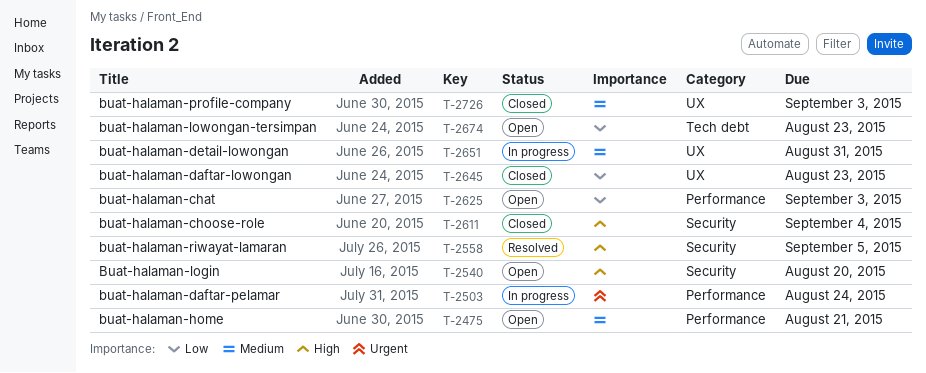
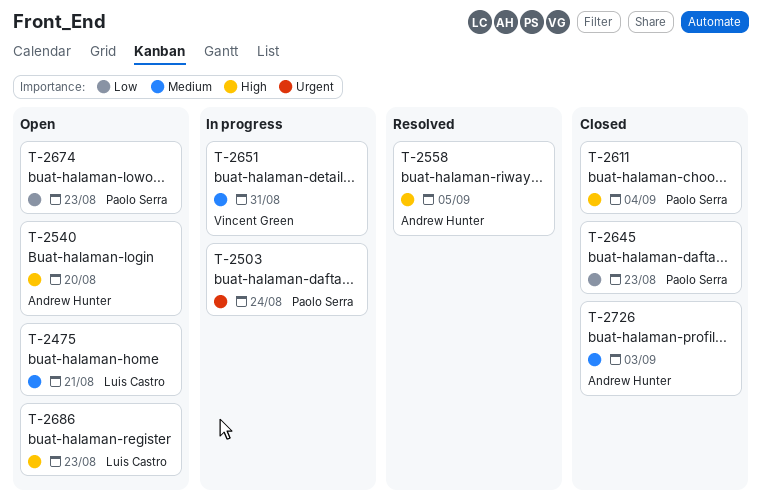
T-2625: present -> none
T-2686: none -> present

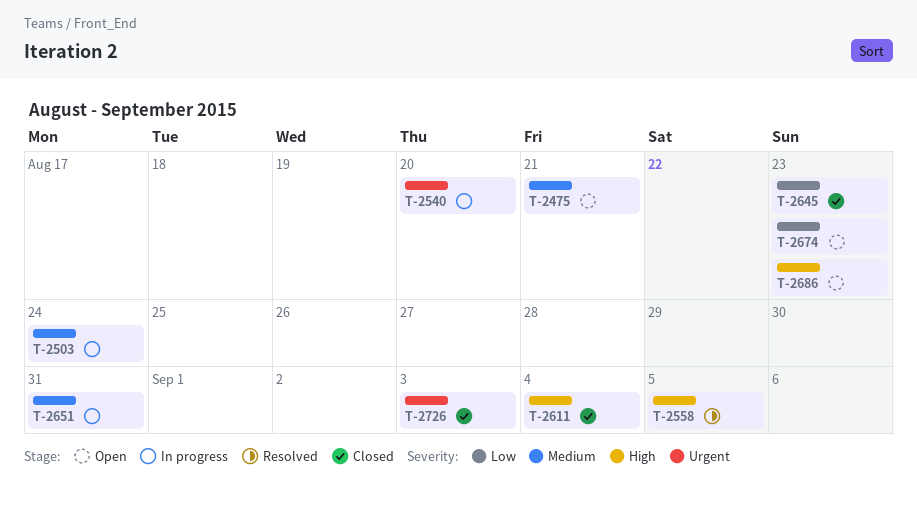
T-2503, priority: Urgent -> Medium
T-2540, status: Open -> In progress
T-2540, priority: High -> Urgent
T-2726, priority: Medium -> Urgent

